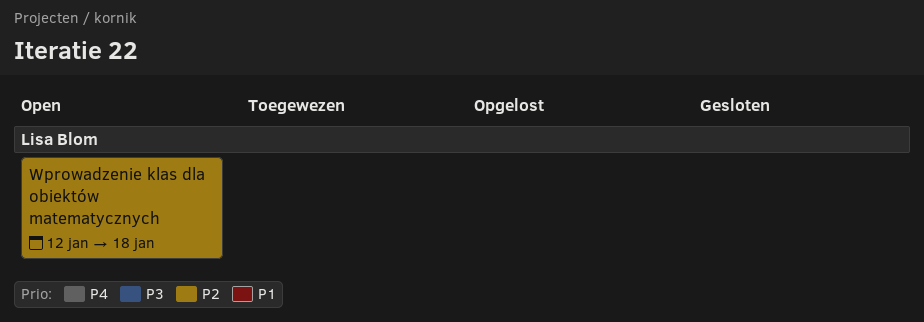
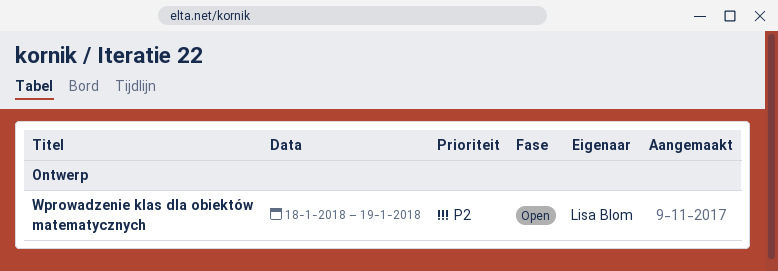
Wprowadzenie klas dla obiektów matematycznych, start: Jan 12 -> Jan 18
Wprowadzenie klas dla obiektów matematycznych, due: Jan 18 -> Jan 19

